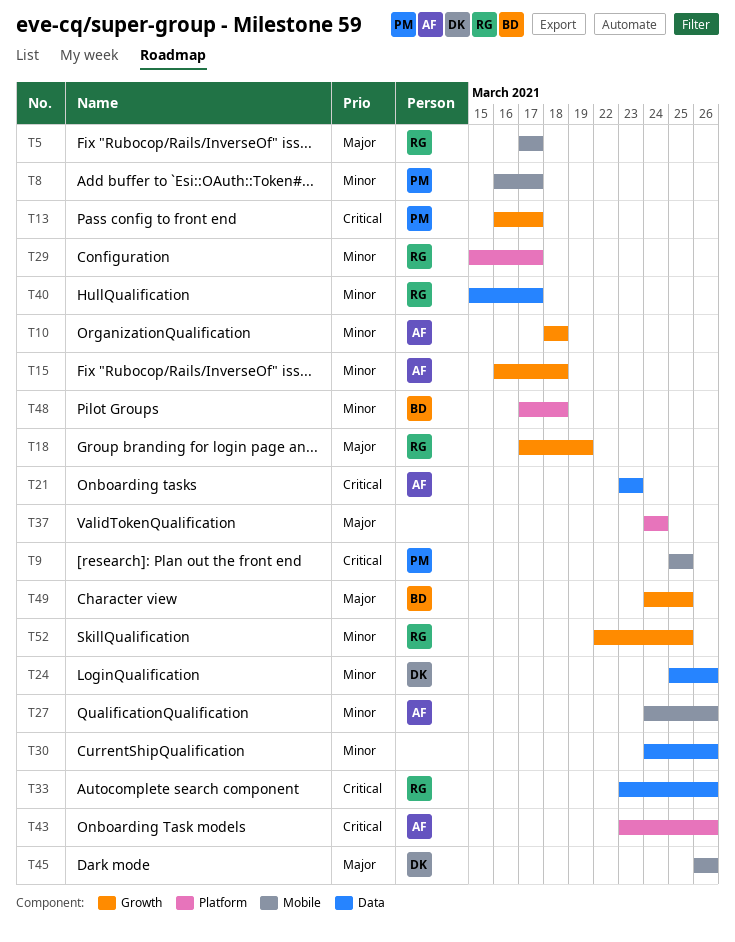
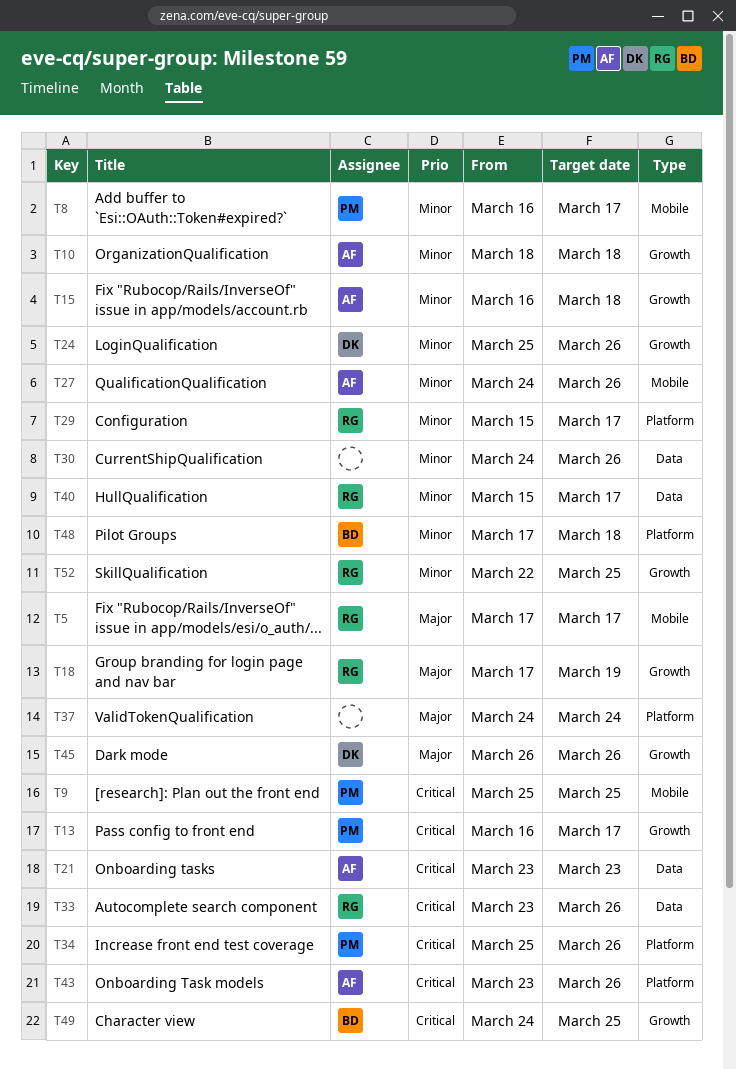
T24, label: Data -> Growth
T34: none -> present
T45, label: Mobile -> Growth
T49, priority: Major -> Critical

